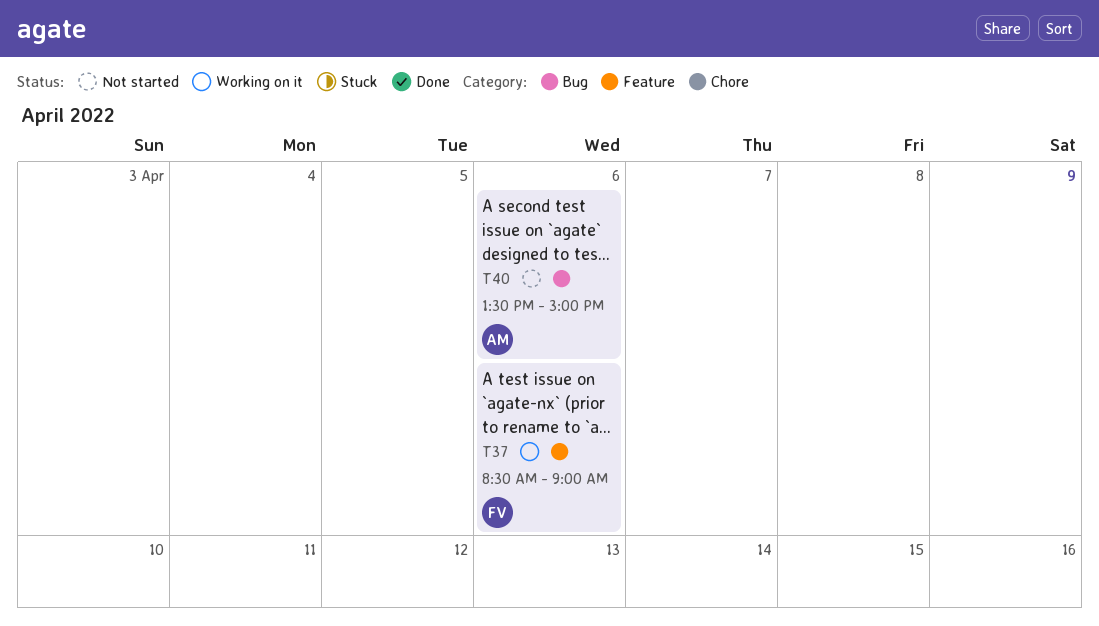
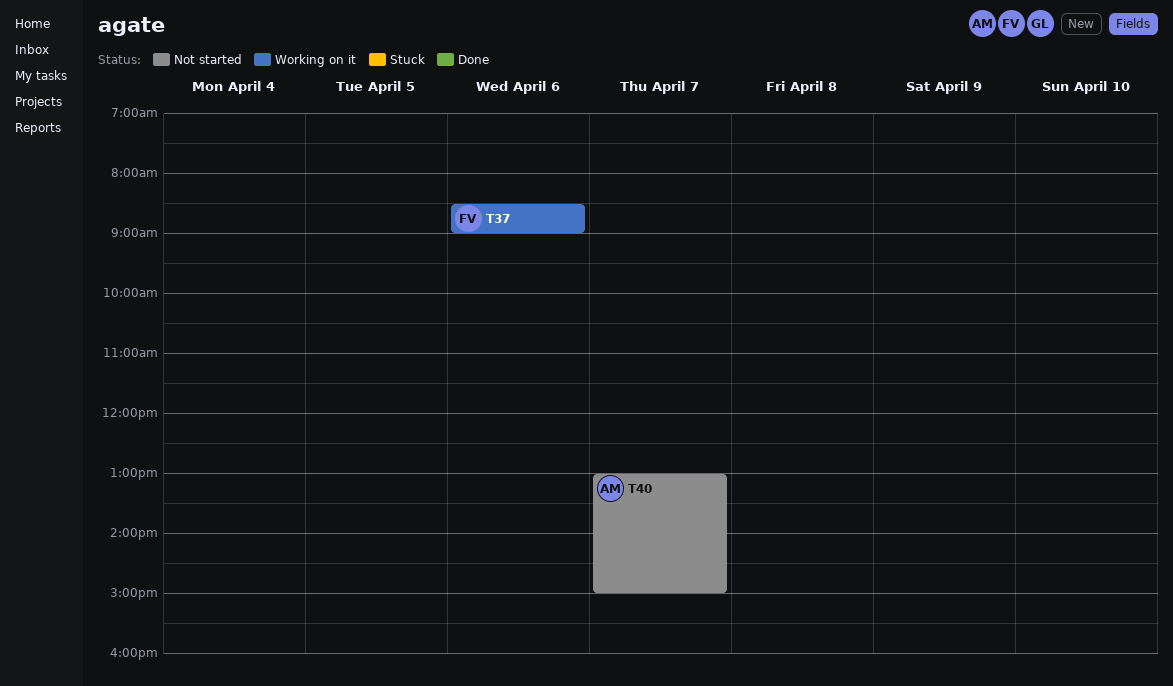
T40, day: Apr 6 -> Apr 7
T40, begins: 13:30 -> 13:00

